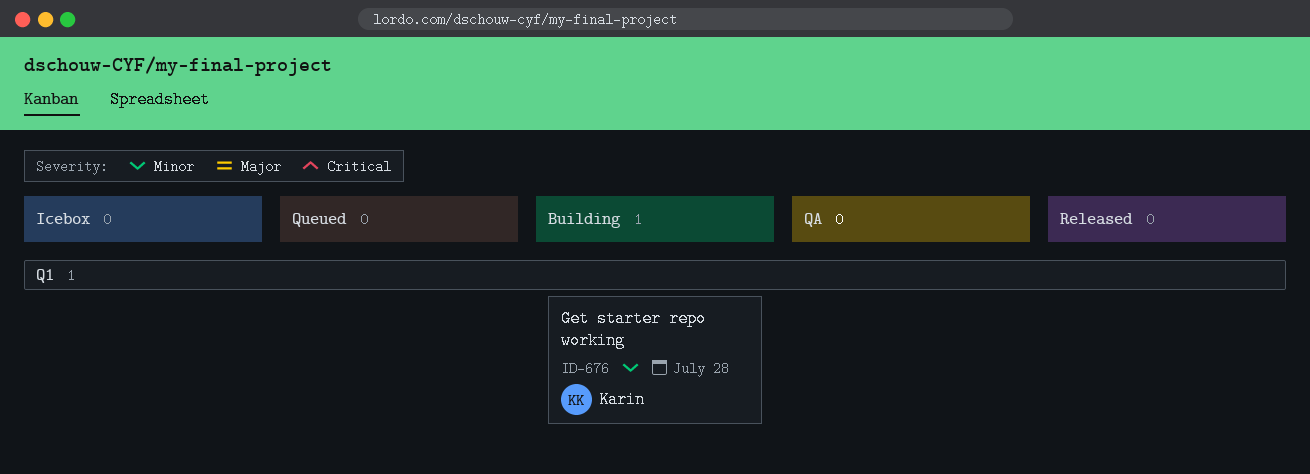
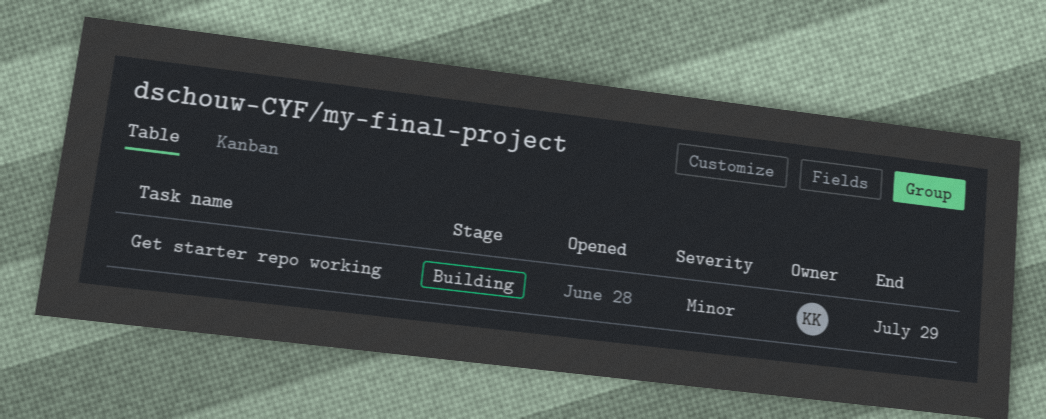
Get starter repo working, due: Jul 28 -> Jul 29

